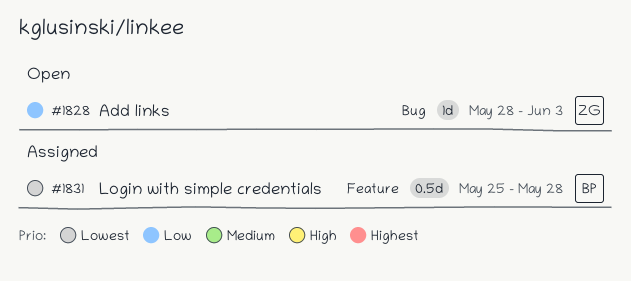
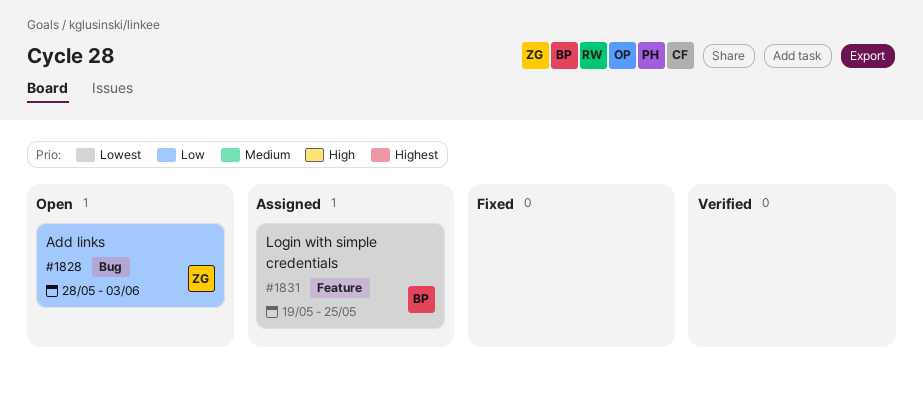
#1831, start: May 25 -> May 19
#1831, due: May 28 -> May 25

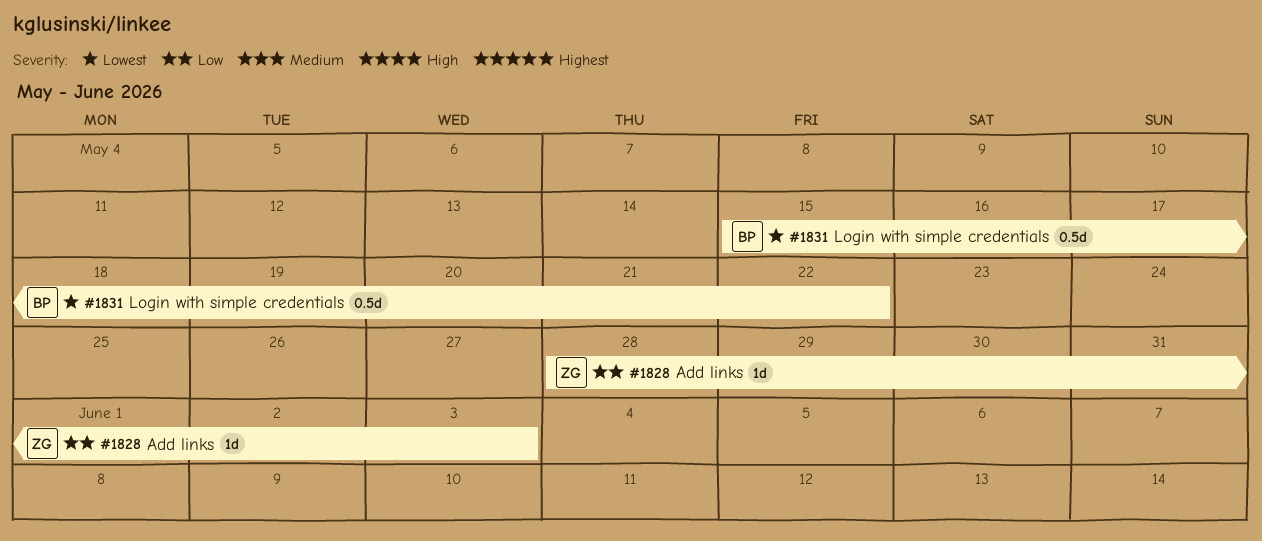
#1831, start: May 19 -> May 15
#1831, due: May 25 -> May 22

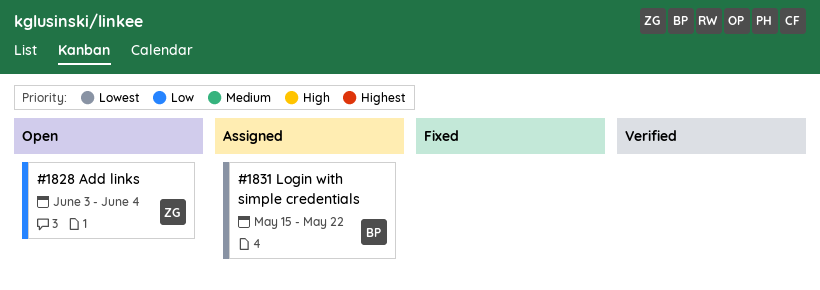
#1828, start: May 28 -> Jun 3
#1828, due: Jun 3 -> Jun 4

